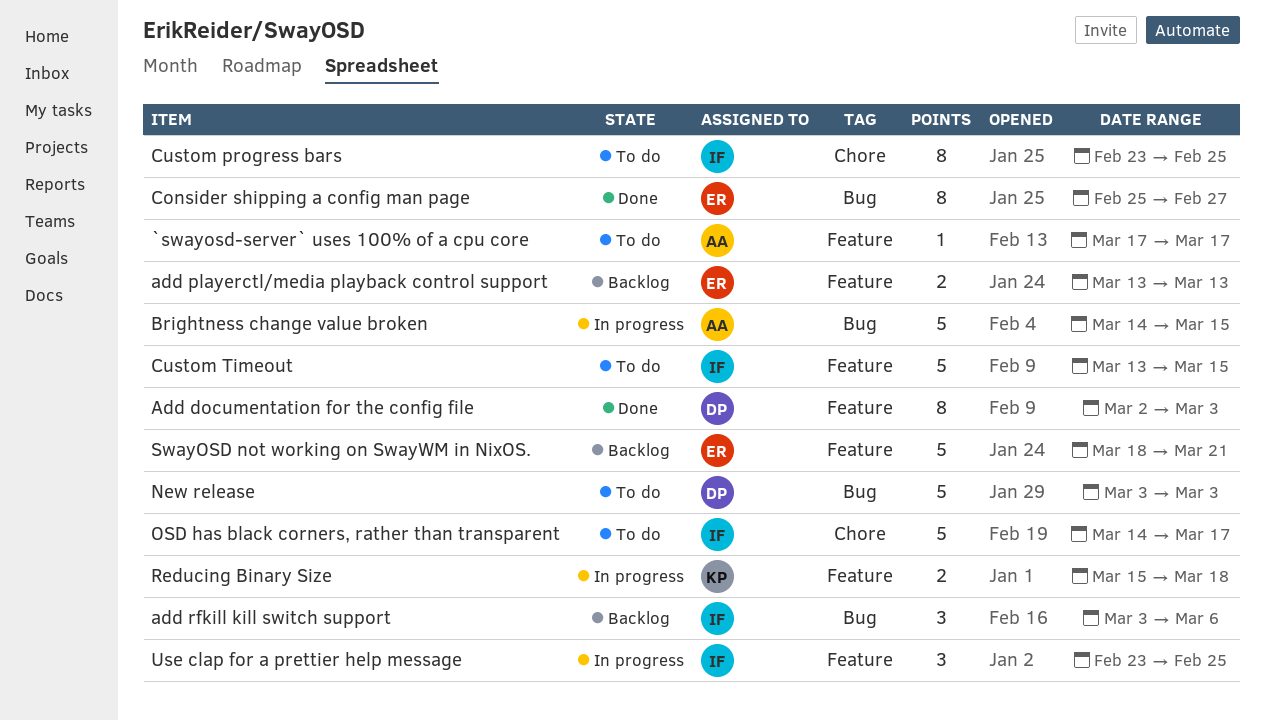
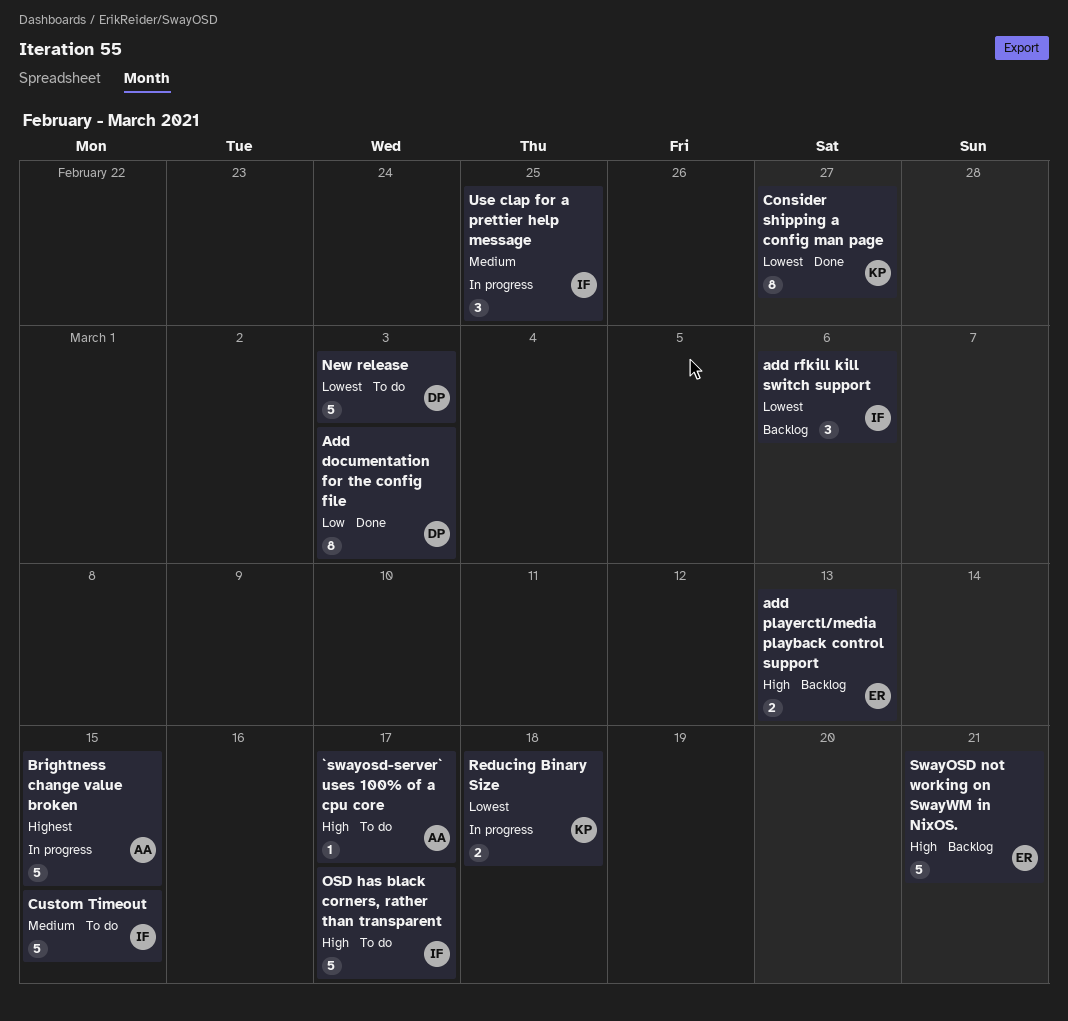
Consider shipping a config man page, owner: ER -> KP
Custom progress bars: present -> none

